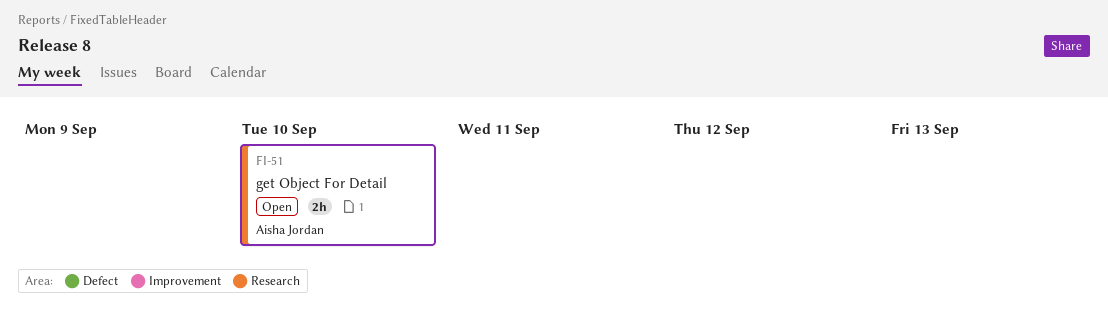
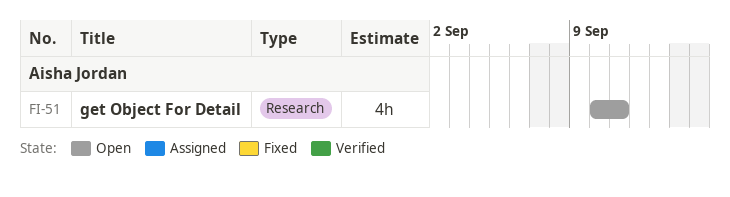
FI-51, estimate: 2h -> 4h
FI-51, due: Sep 10 -> Sep 11

